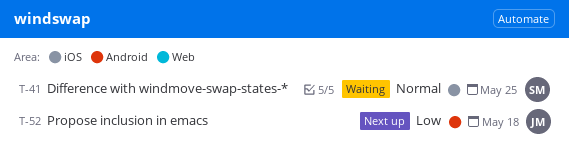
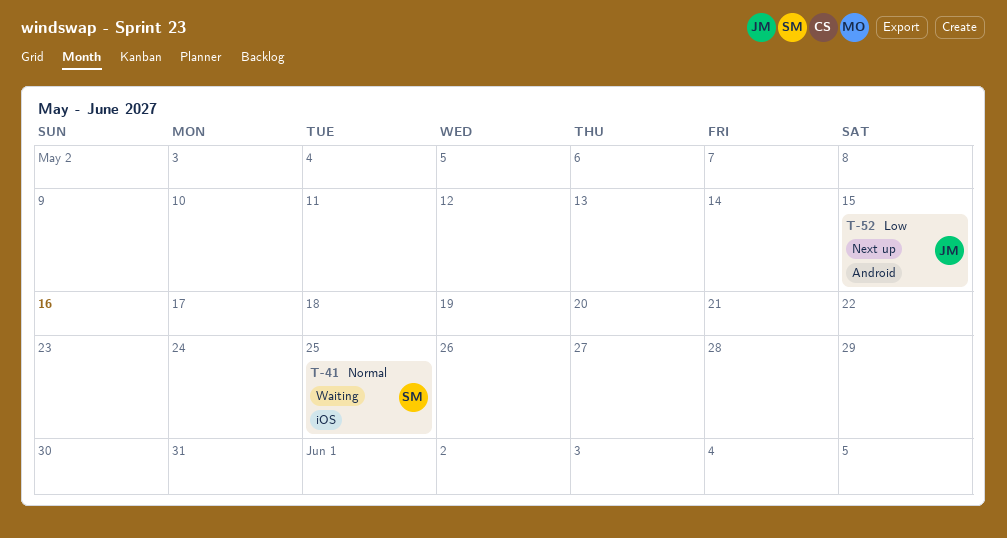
T-52, due: May 18 -> May 15

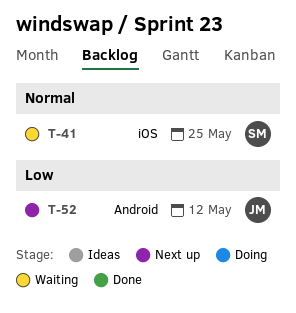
T-52, due: May 15 -> May 12

